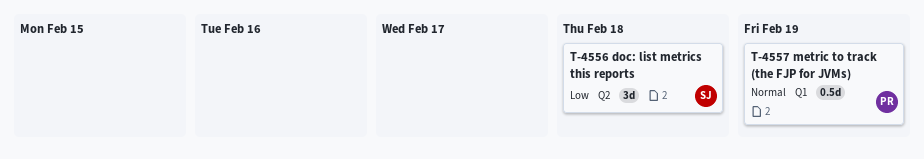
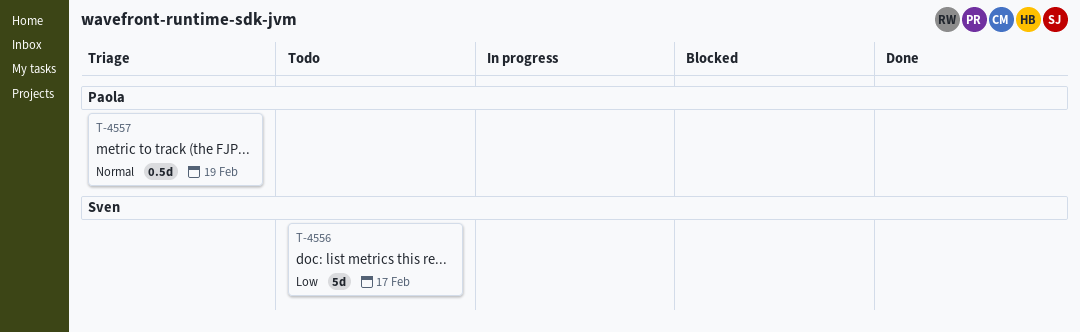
T-4556, estimate: 3d -> 5d
T-4556, due: Feb 18 -> Feb 17

